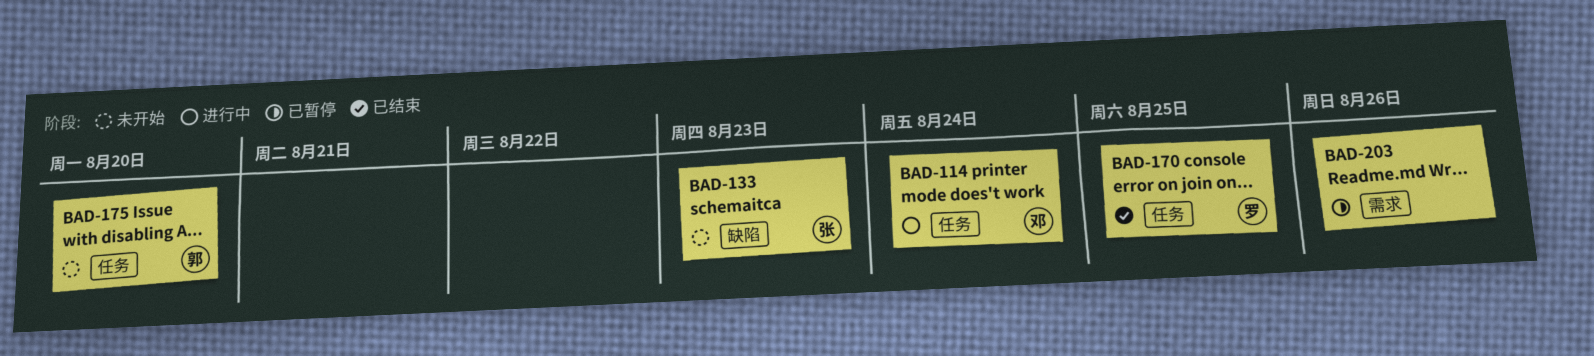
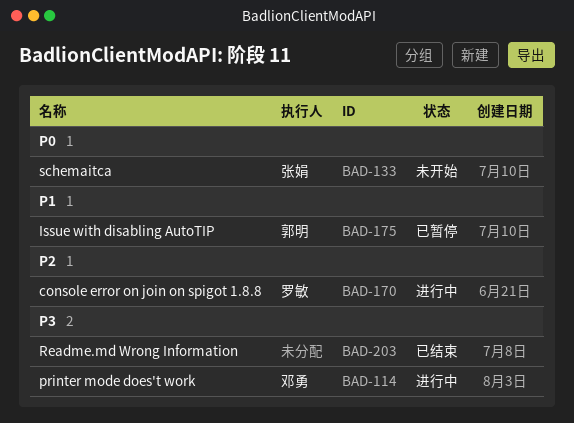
BAD-170, status: 已结束 -> 进行中
BAD-175, status: 未开始 -> 已暂停
BAD-203, status: 已暂停 -> 已结束

